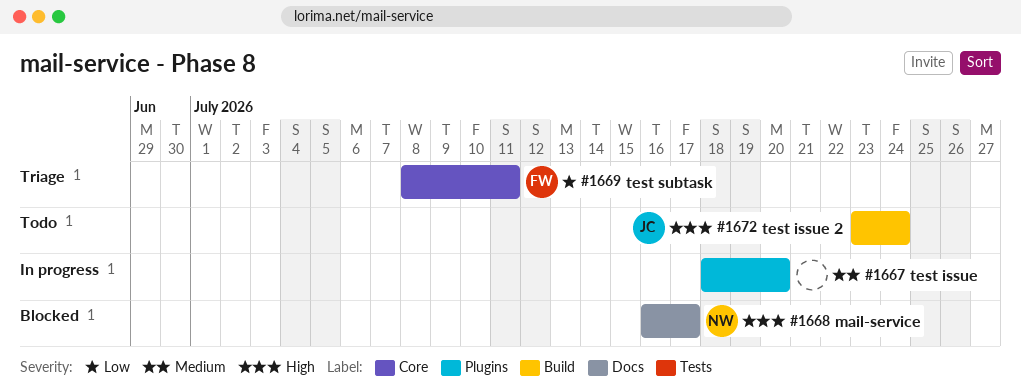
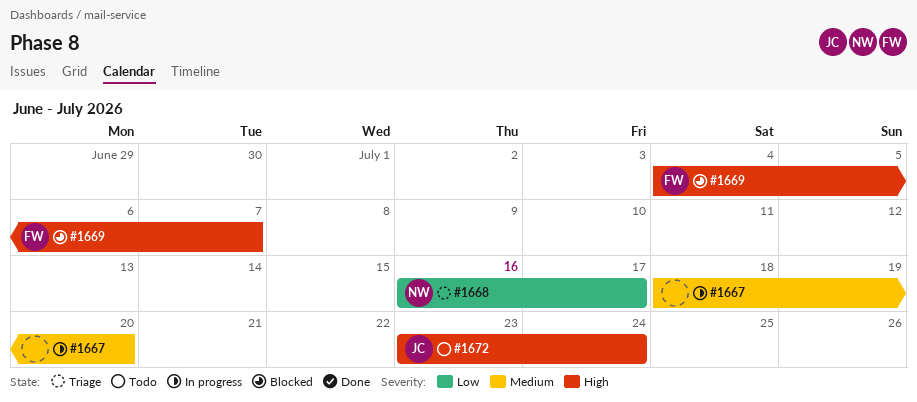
#1668, status: Blocked -> Triage
#1668, priority: High -> Low
#1669, status: Triage -> Blocked
#1669, priority: Low -> High
#1669, start: Jul 8 -> Jul 4
#1669, due: Jul 11 -> Jul 7

